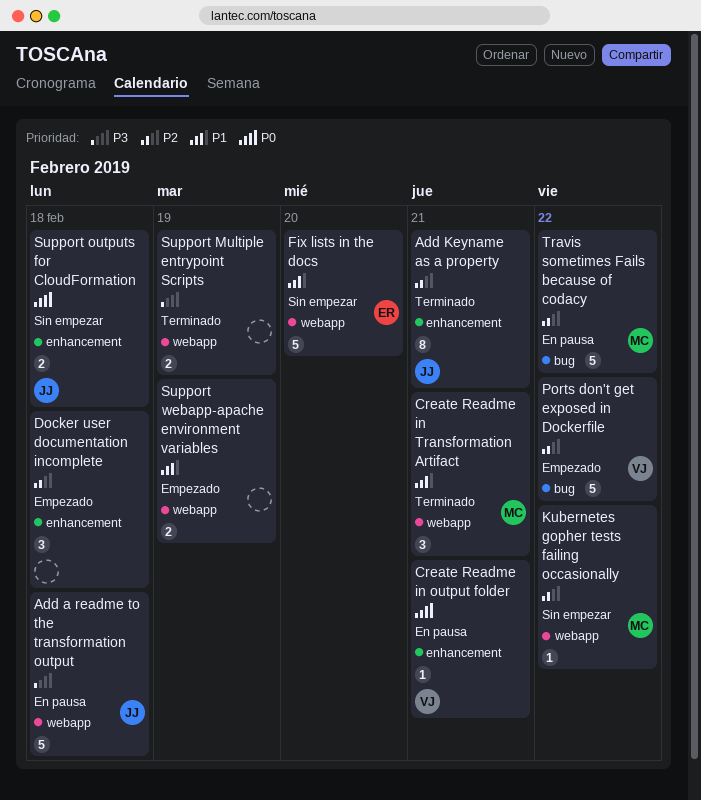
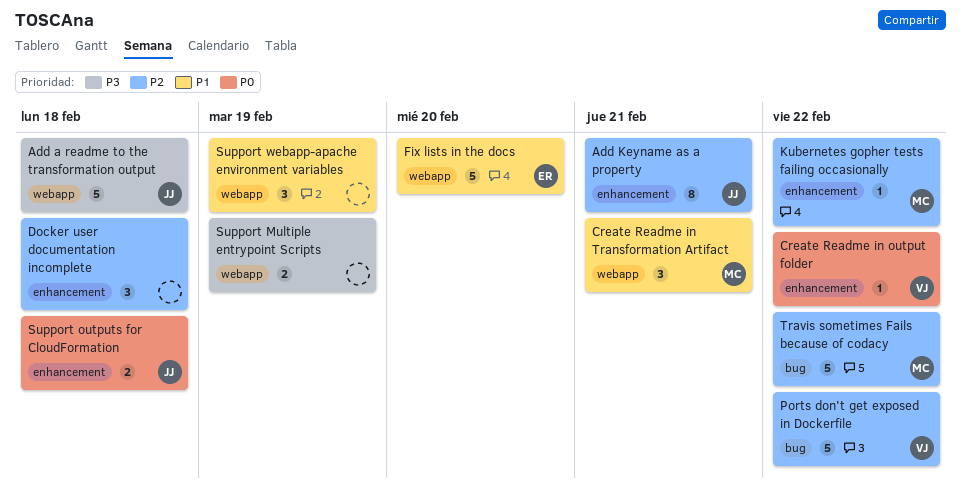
Create Readme in output folder, due: Feb 21 -> Feb 22
Kubernetes gopher tests failing occasionally, label: webapp -> enhancement
Support webapp-apache environment variables, estimate: 2 -> 3

